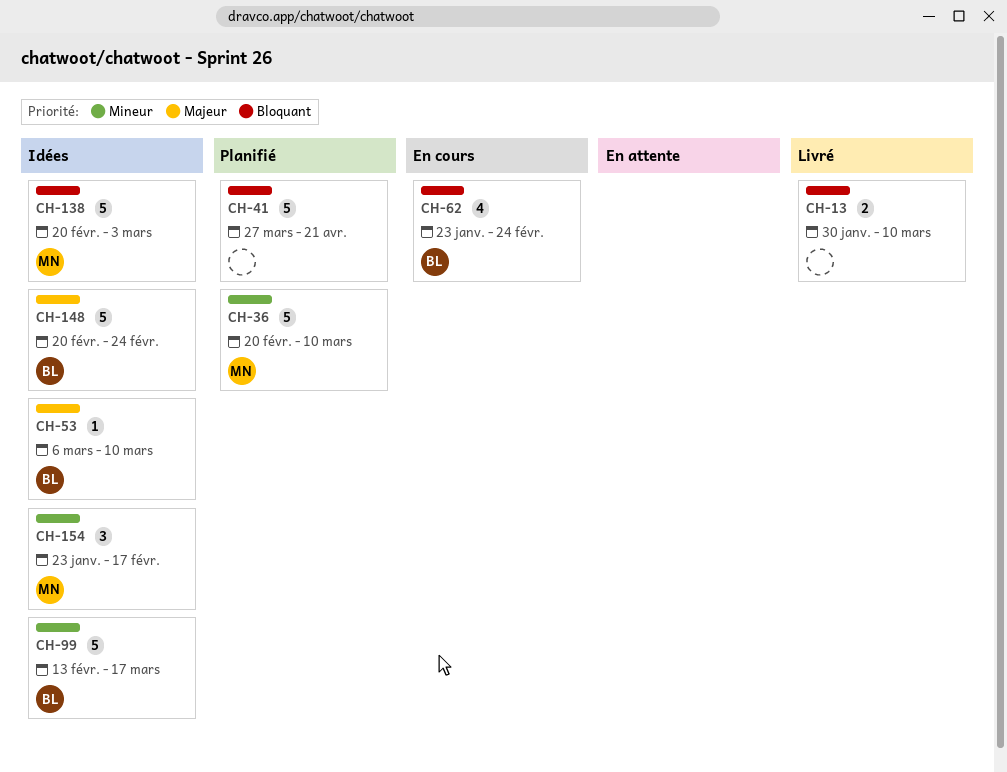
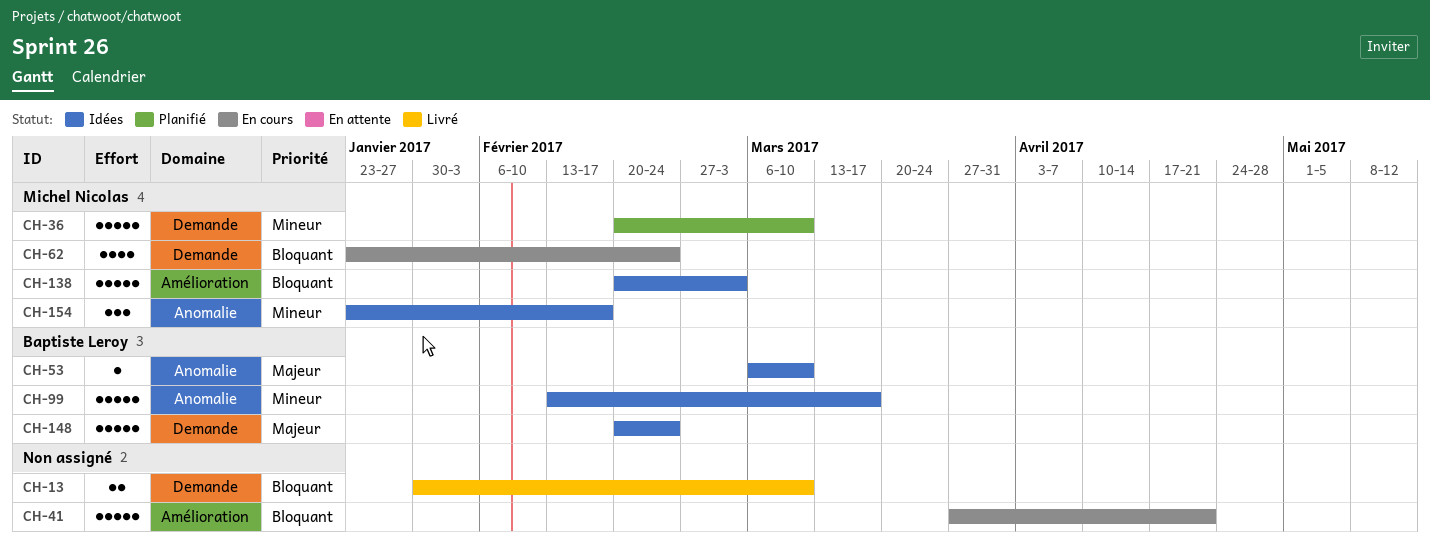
CH-41, status: Planifié -> En cours
CH-62, owner: Baptiste Leroy -> Michel Nicolas

